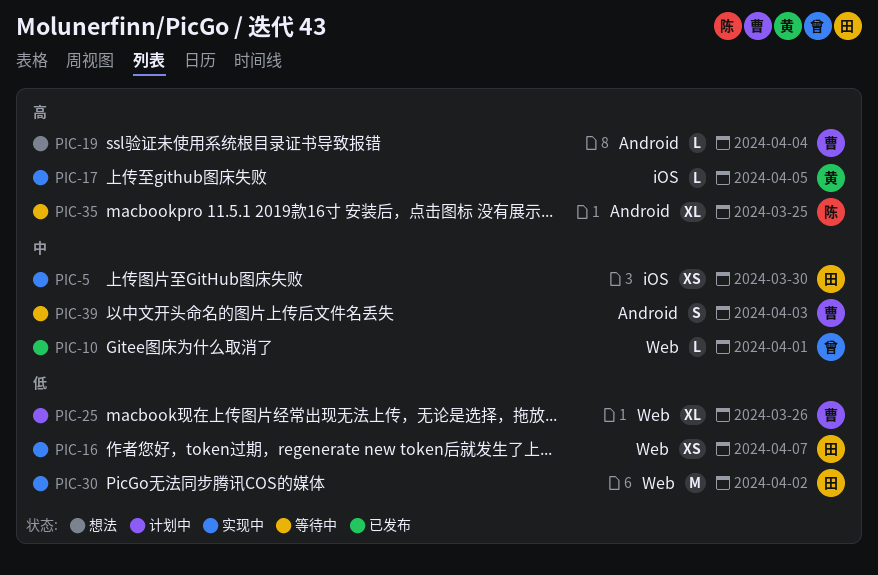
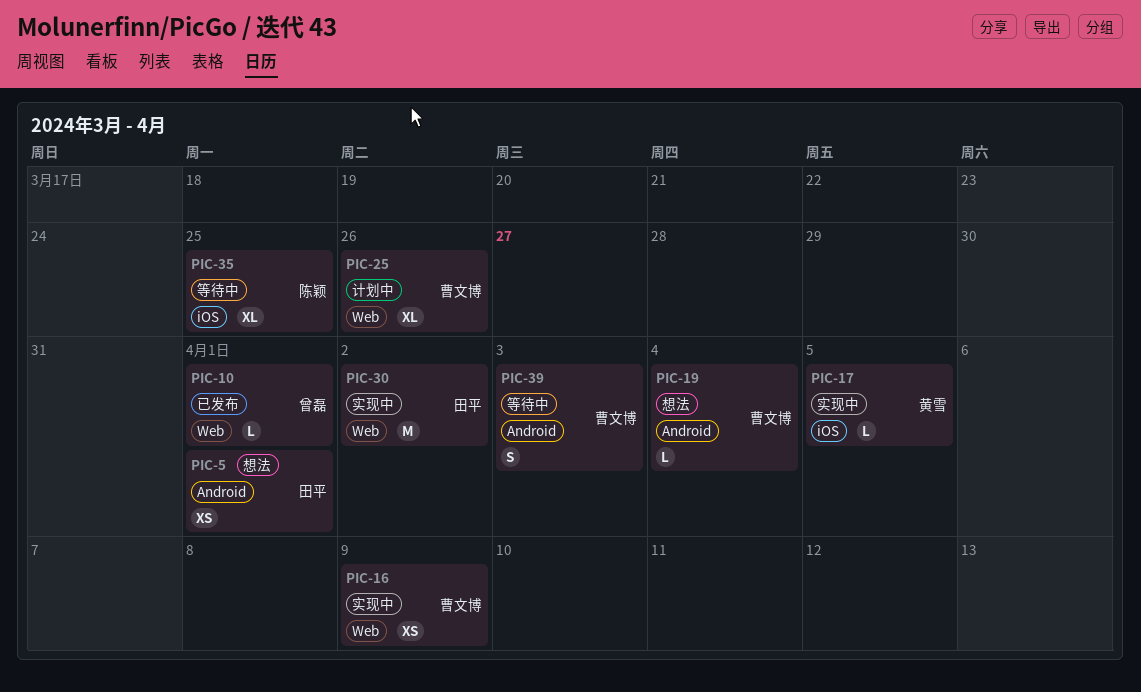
PIC-5, status: 实现中 -> 想法
PIC-5, label: iOS -> Android
PIC-5, due: Mar 30 -> Apr 1
PIC-16, owner: 田平 -> 曹文博
PIC-16, due: Apr 7 -> Apr 9
PIC-35, label: Android -> iOS

